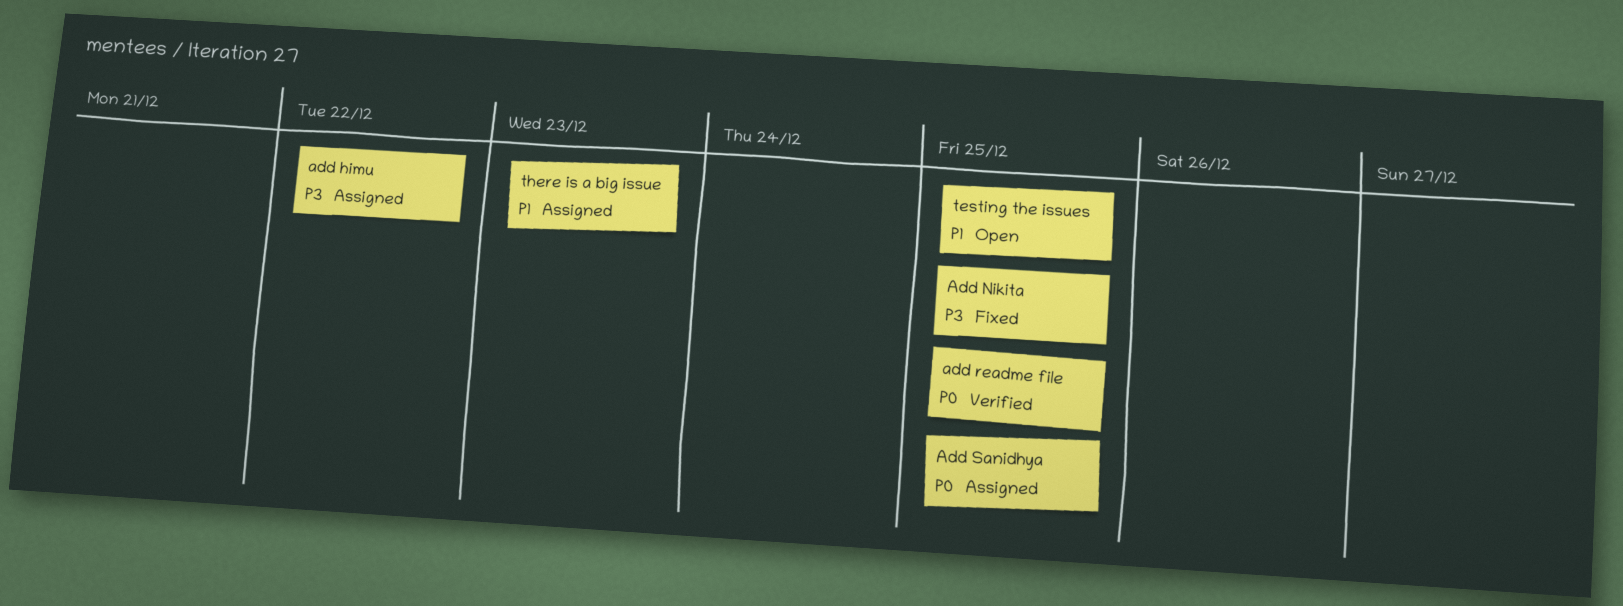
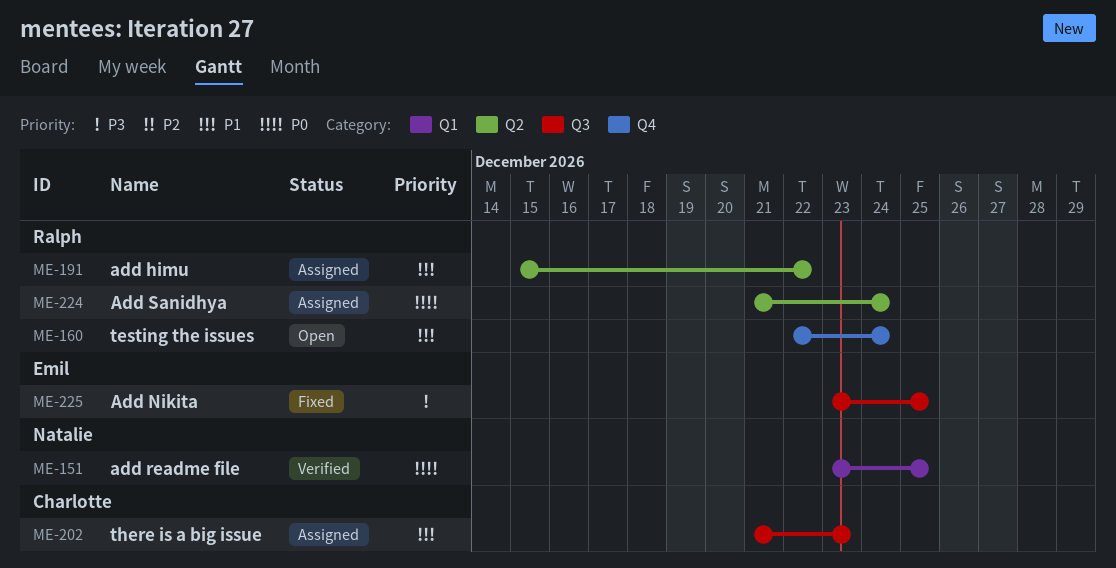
add himu, priority: P3 -> P1
Add Sanidhya, due: Dec 25 -> Dec 24
testing the issues, due: Dec 25 -> Dec 24

